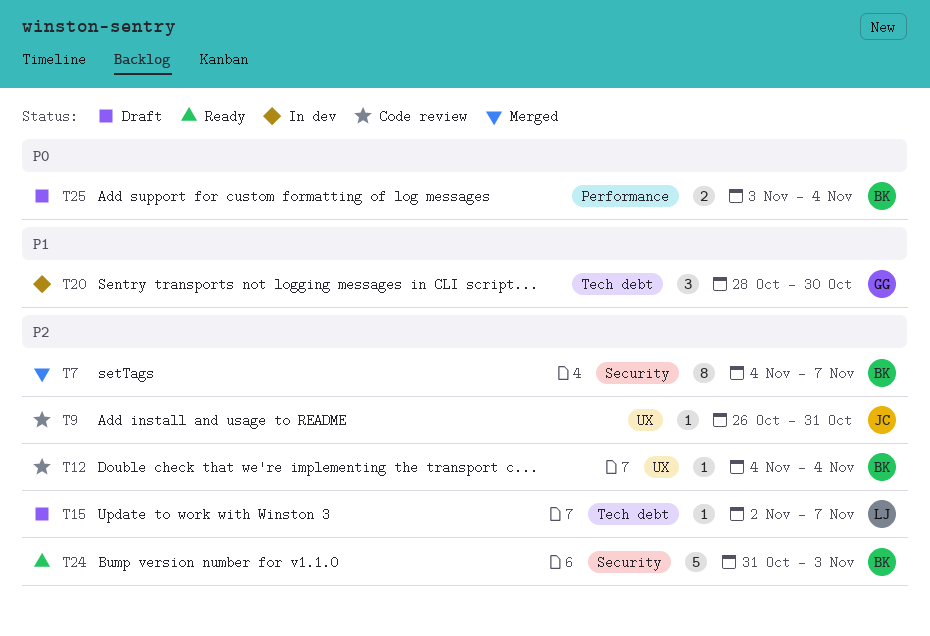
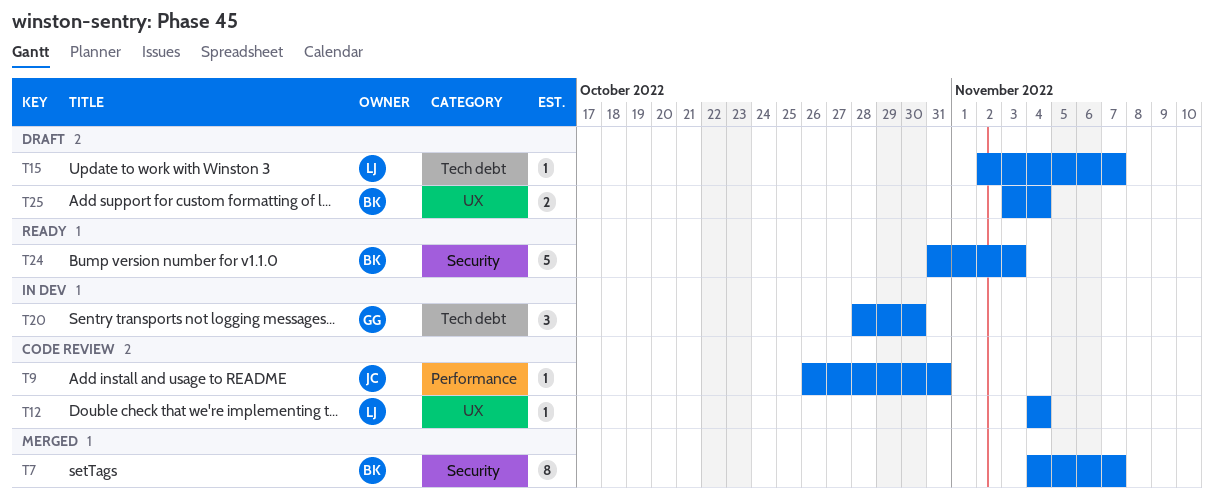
T9, label: UX -> Performance
T12, owner: BK -> LJ
T25, label: Performance -> UX

